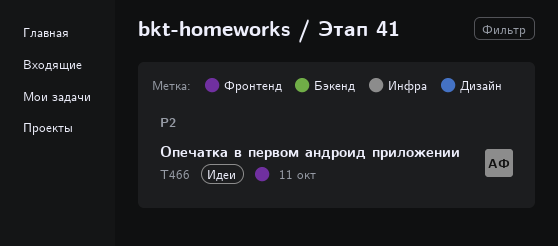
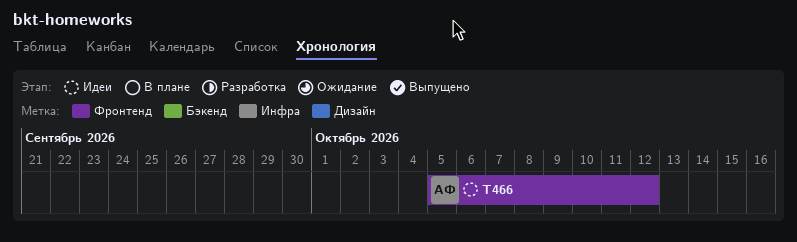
T466, due: Oct 11 -> Oct 12

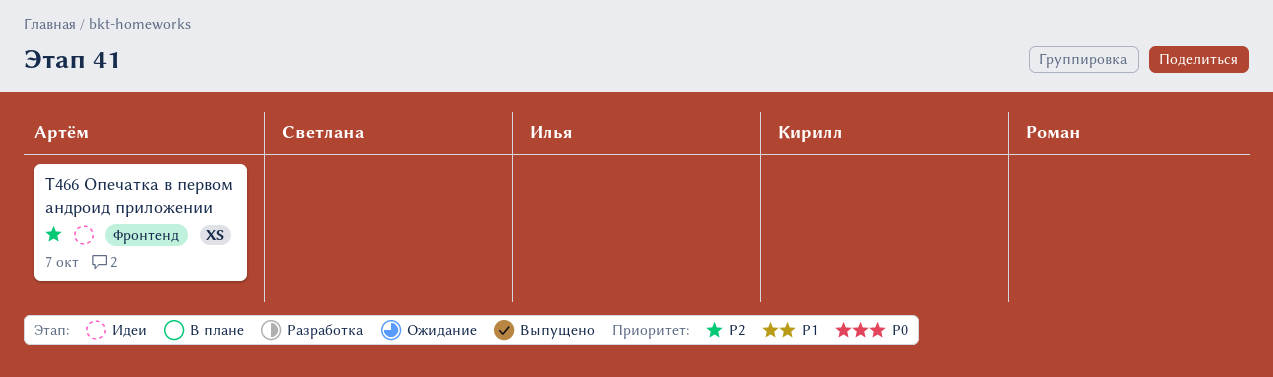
T466, due: Oct 12 -> Oct 7

